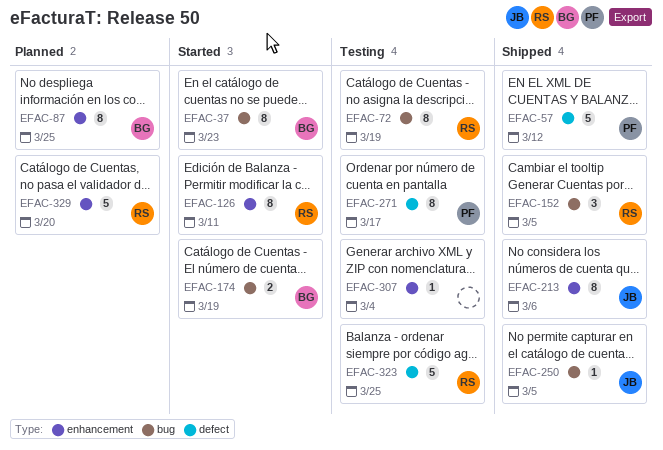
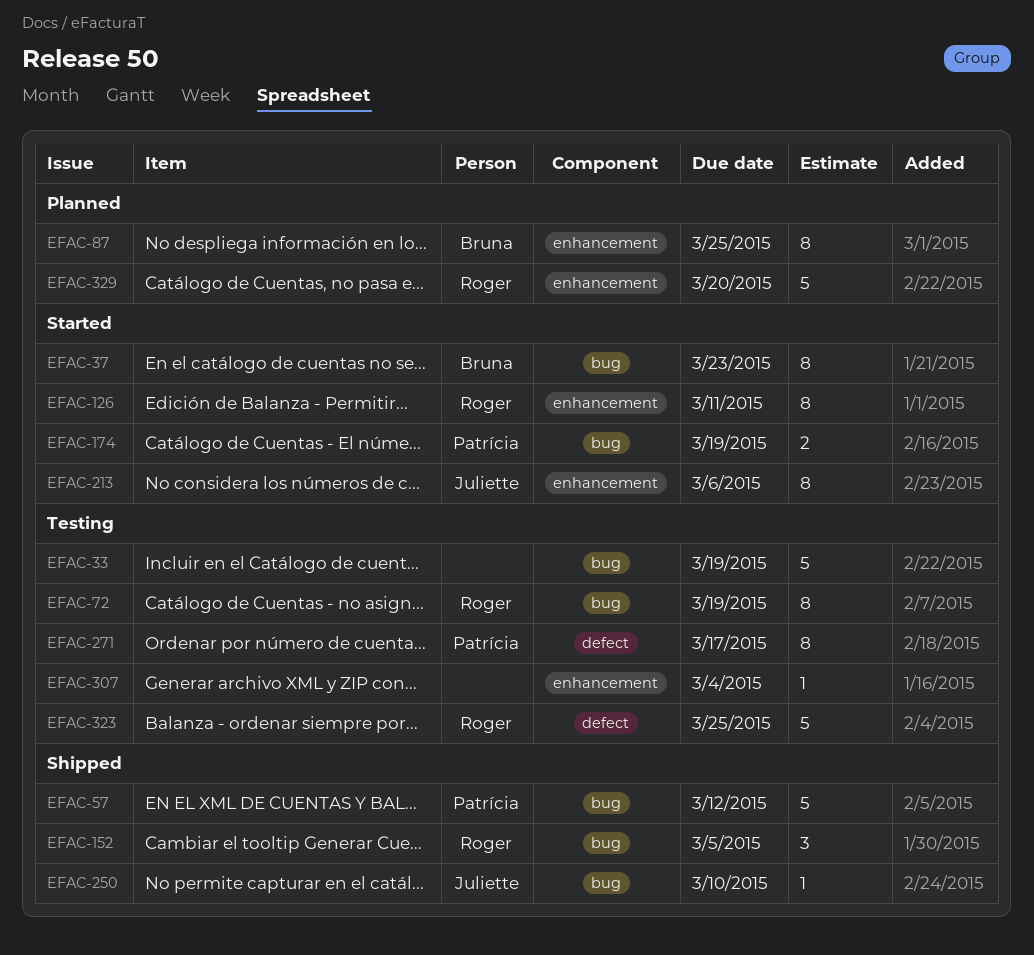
EFAC-33: none -> present
EFAC-57, label: defect -> bug
EFAC-174, owner: Bruna -> Patrícia
EFAC-213, status: Shipped -> Started
EFAC-250, due: Mar 5 -> Mar 10

